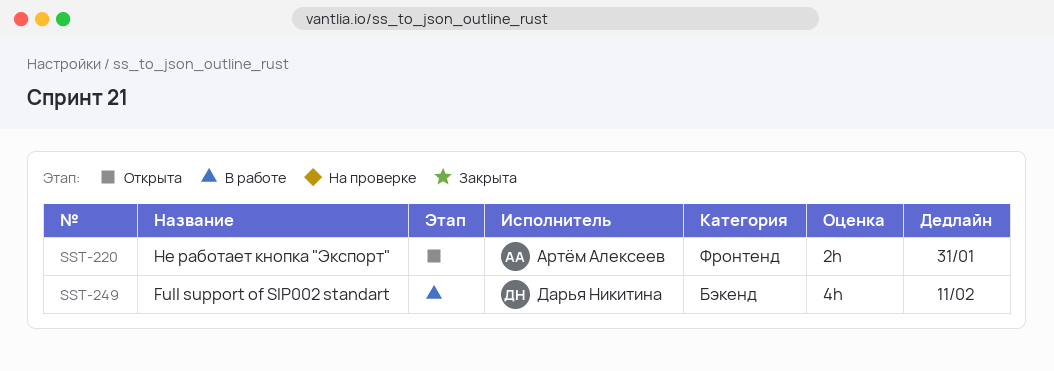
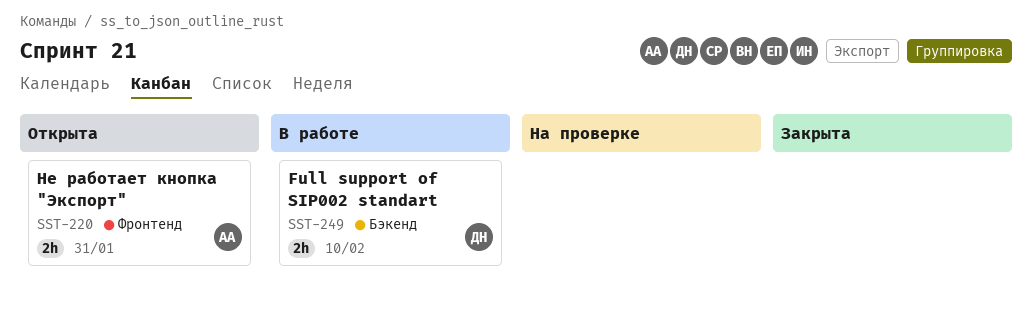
SST-249, estimate: 4h -> 2h
SST-249, due: Feb 11 -> Feb 10

